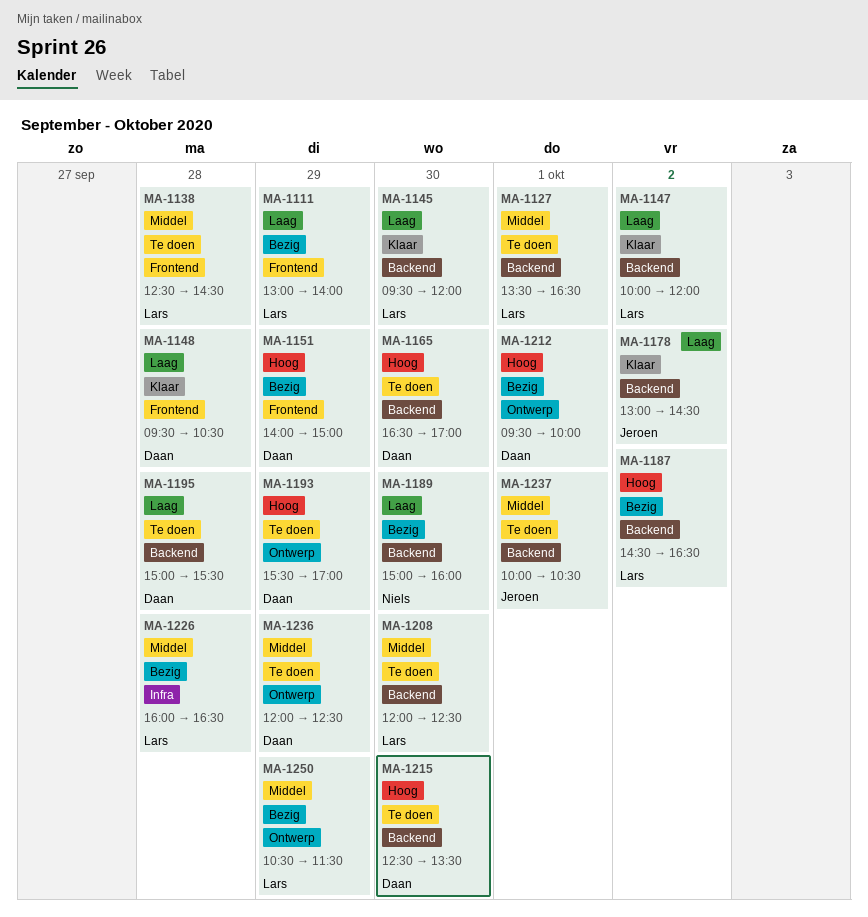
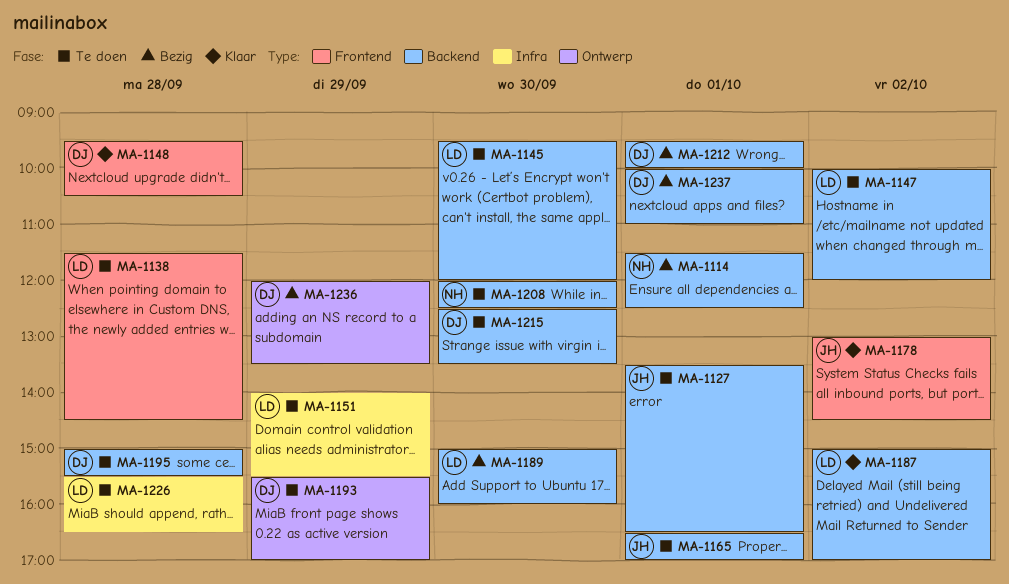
MA-1111: present -> none
MA-1114: none -> present
MA-1127, owner: Lars -> Jeroen
MA-1138, begins: 12:30 -> 11:30
MA-1145, status: Klaar -> Te doen
MA-1147, status: Klaar -> Te doen
MA-1151, status: Bezig -> Te doen
MA-1151, owner: Daan -> Lars
MA-1151, label: Frontend -> Infra
MA-1151, ends: 15:00 -> 15:30
MA-1165, owner: Daan -> Jeroen
MA-1165, day: Sep 30 -> Oct 1
MA-1178, label: Backend -> Frontend
MA-1187, status: Bezig -> Klaar
MA-1187, begins: 14:30 -> 15:00
MA-1187, ends: 16:30 -> 17:00
MA-1189, owner: Niels -> Lars
MA-1208, owner: Lars -> Niels
MA-1212, label: Ontwerp -> Backend
MA-1226, status: Bezig -> Te doen
MA-1226, begins: 16:00 -> 15:30
MA-1236, status: Te doen -> Bezig
MA-1236, ends: 12:30 -> 13:30
MA-1237, status: Te doen -> Bezig
MA-1237, owner: Jeroen -> Daan
MA-1237, ends: 10:30 -> 11:00
MA-1250: present -> none

